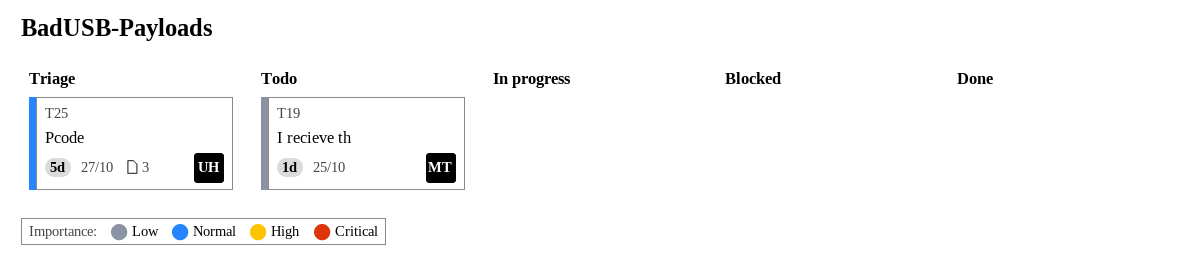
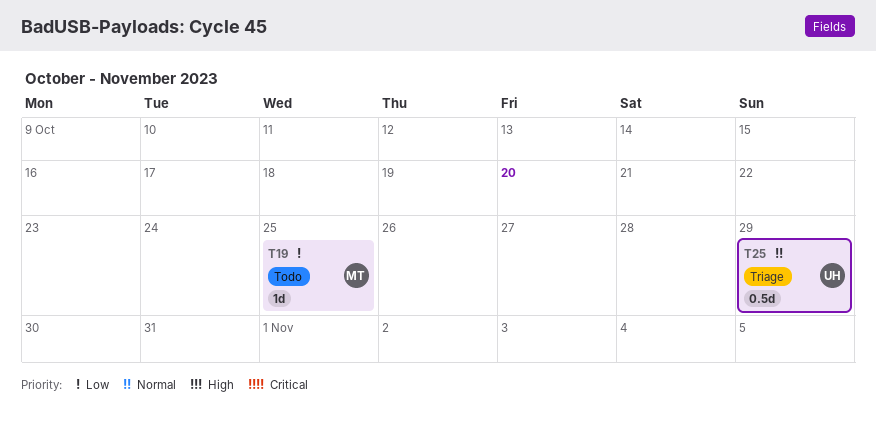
T25, estimate: 5d -> 0.5d
T25, due: Oct 27 -> Oct 29

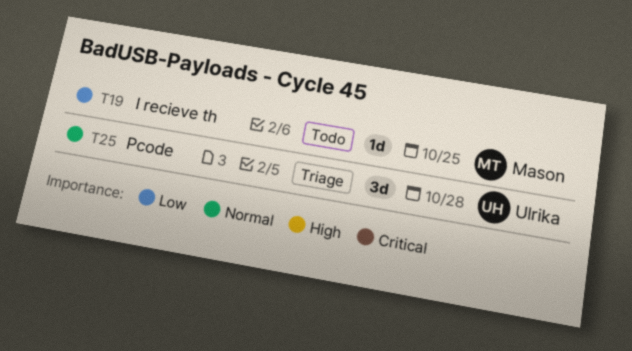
T25, estimate: 0.5d -> 3d
T25, due: Oct 29 -> Oct 28

